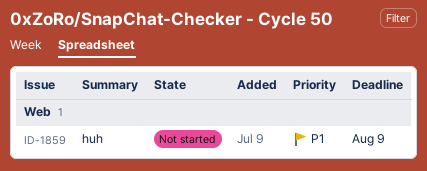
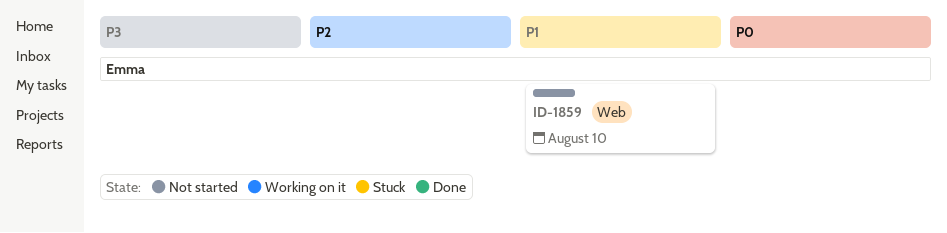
ID-1859, due: Aug 9 -> Aug 10

